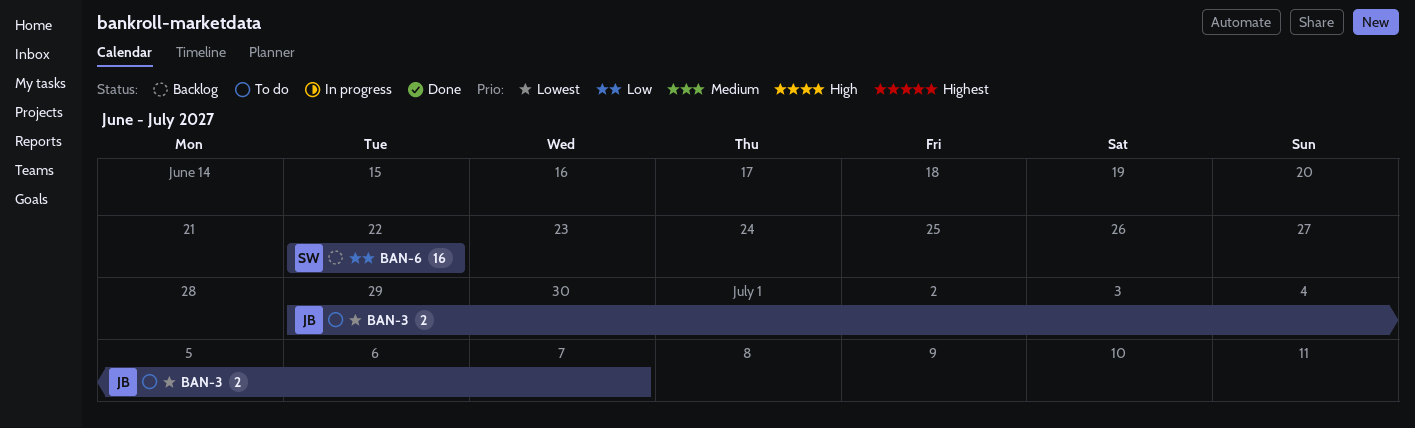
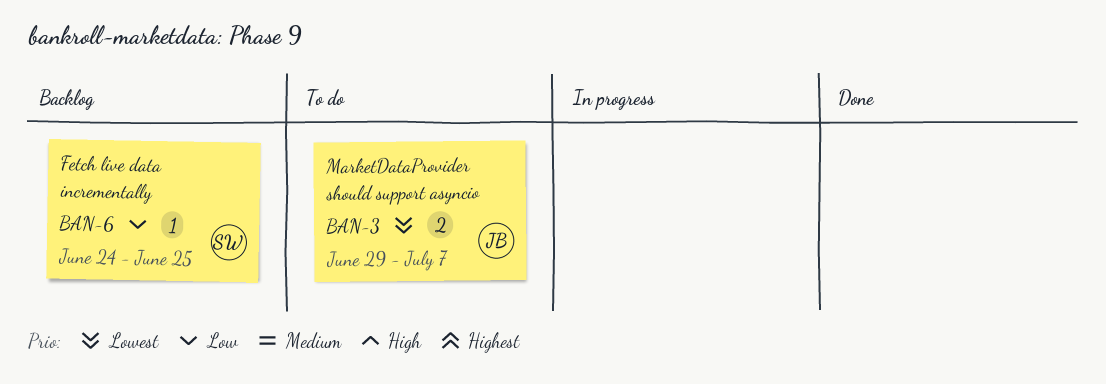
BAN-6, estimate: 16 -> 1
BAN-6, start: Jun 22 -> Jun 24
BAN-6, due: Jun 22 -> Jun 25

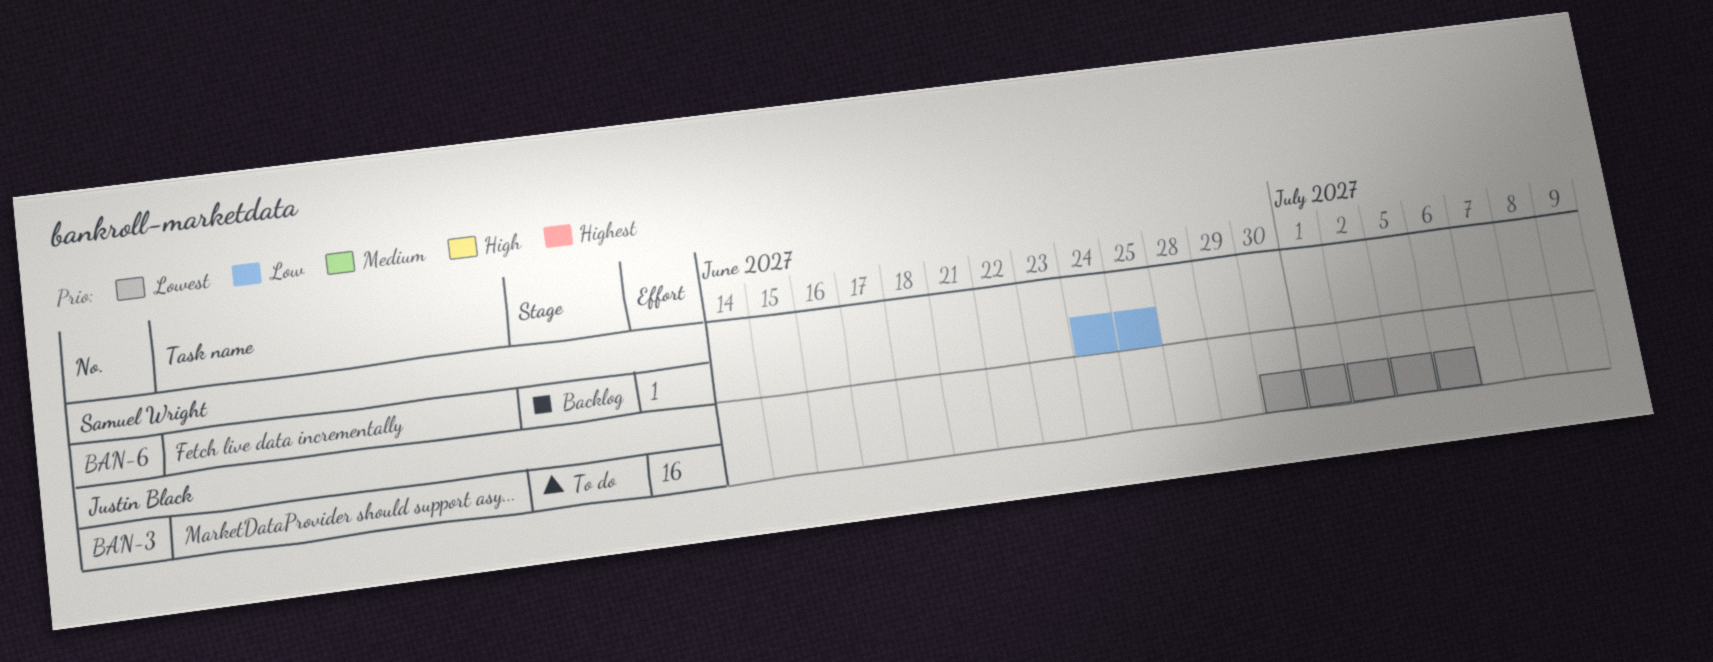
BAN-3, estimate: 2 -> 16
BAN-3, start: Jun 29 -> Jun 30
BAN-3, due: Jul 7 -> Jul 6

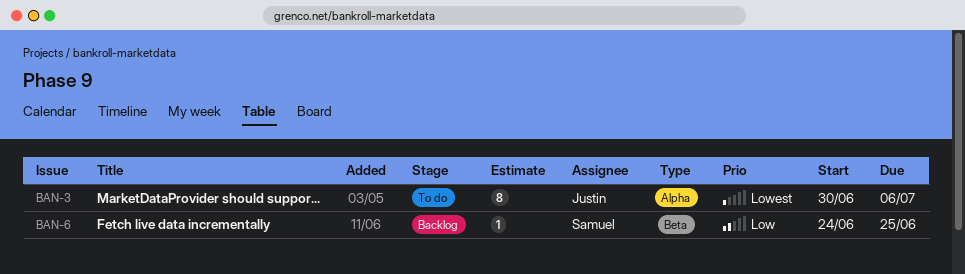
BAN-3, estimate: 16 -> 8

